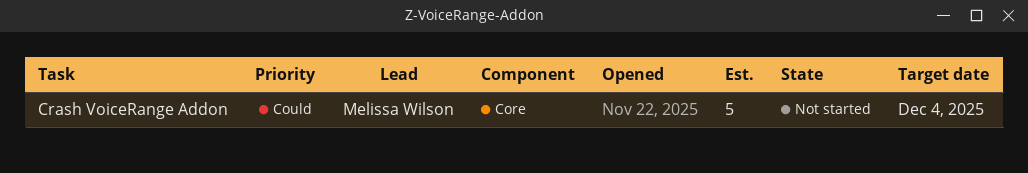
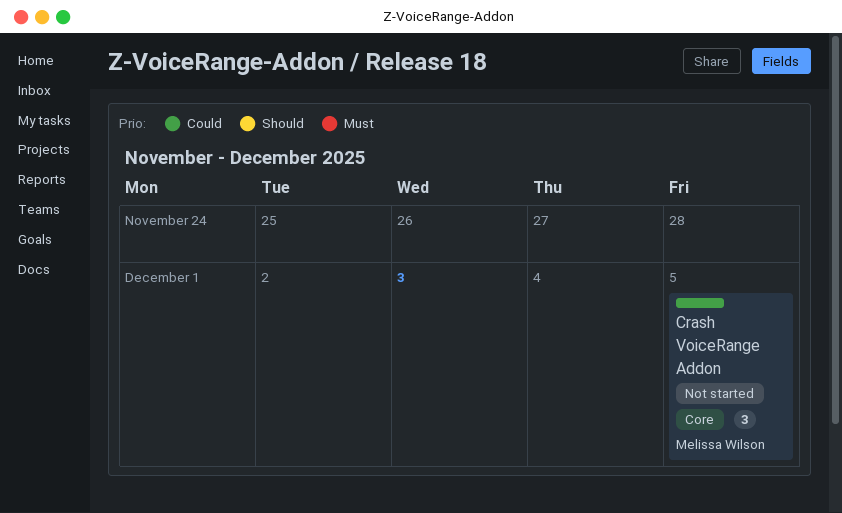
Crash VoiceRange Addon, estimate: 5 -> 3
Crash VoiceRange Addon, due: Dec 4 -> Dec 5

